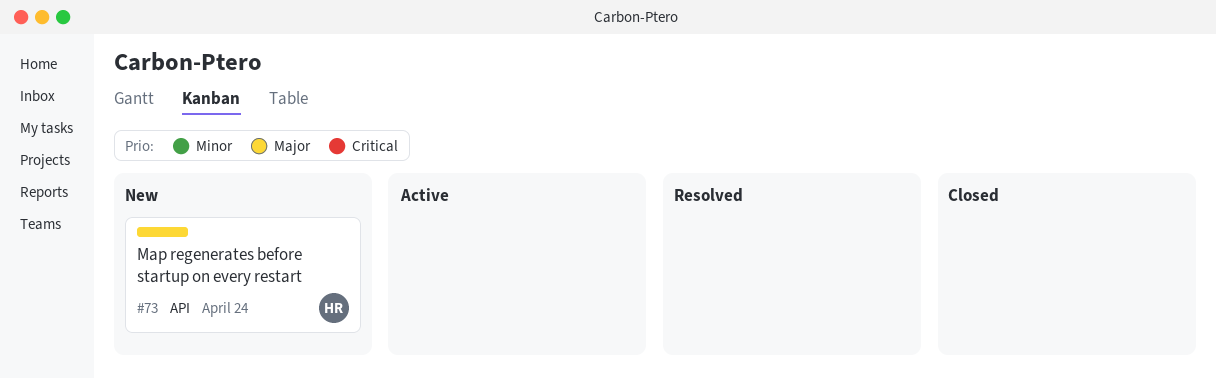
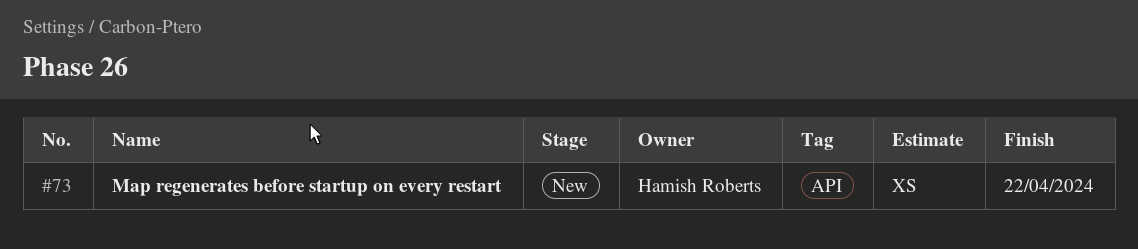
#73, due: Apr 24 -> Apr 22

